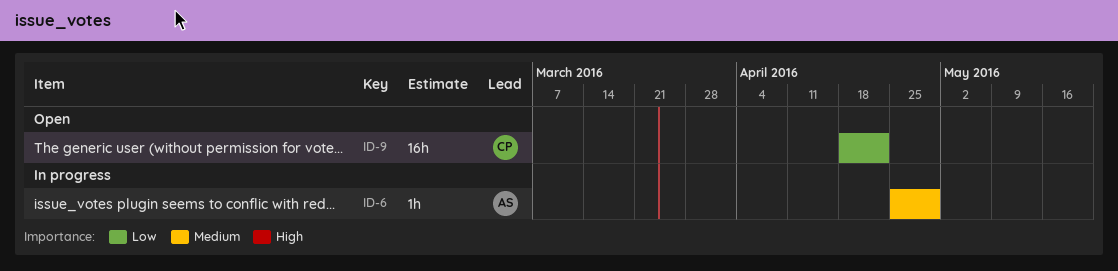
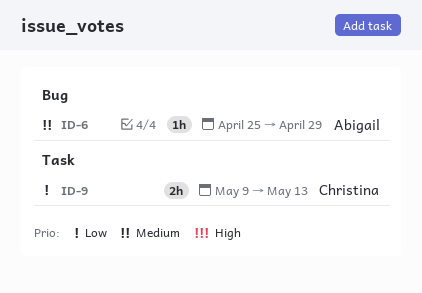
ID-9, estimate: 16h -> 2h
ID-9, start: Apr 18 -> May 9
ID-9, due: Apr 22 -> May 13

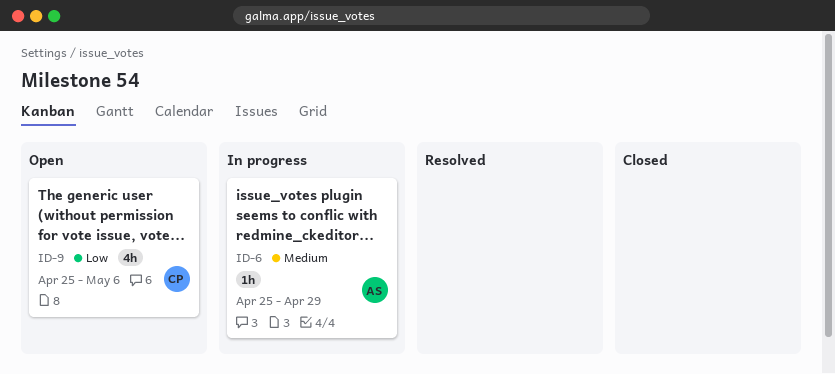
ID-9, estimate: 2h -> 4h
ID-9, start: May 9 -> Apr 25
ID-9, due: May 13 -> May 6

